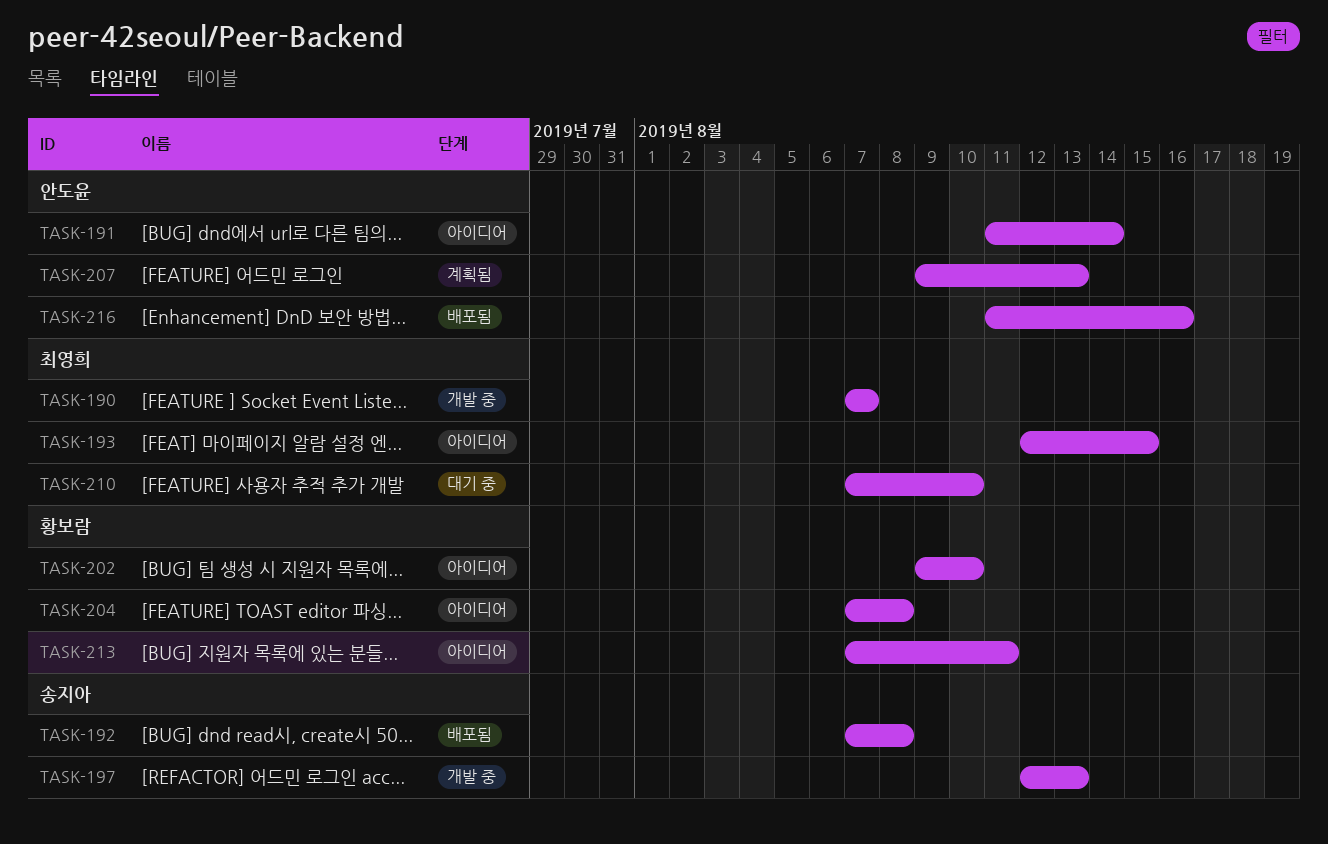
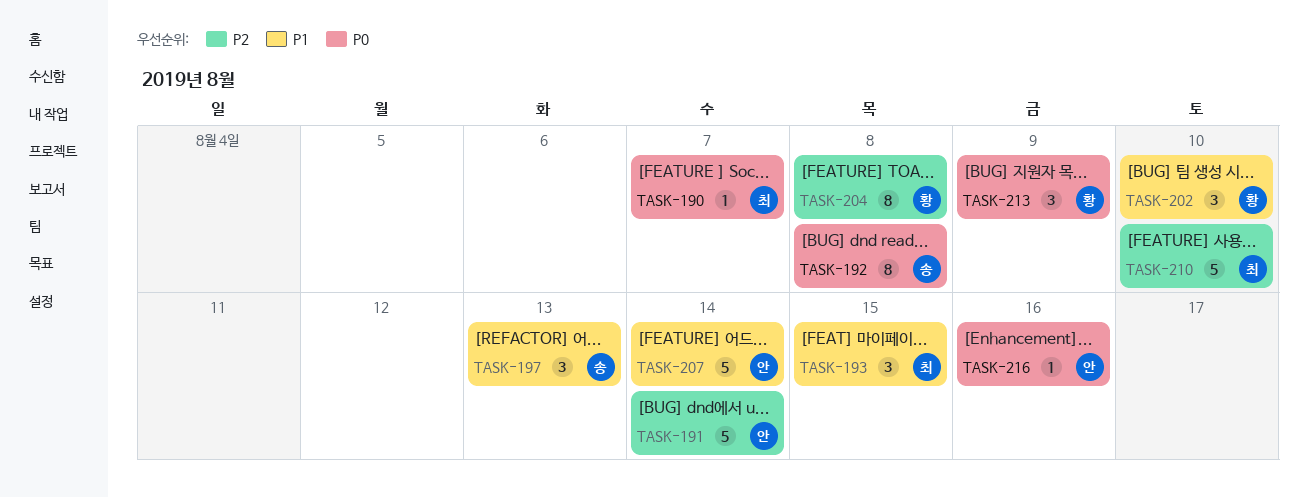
TASK-207, due: Aug 13 -> Aug 14
TASK-213, due: Aug 11 -> Aug 9

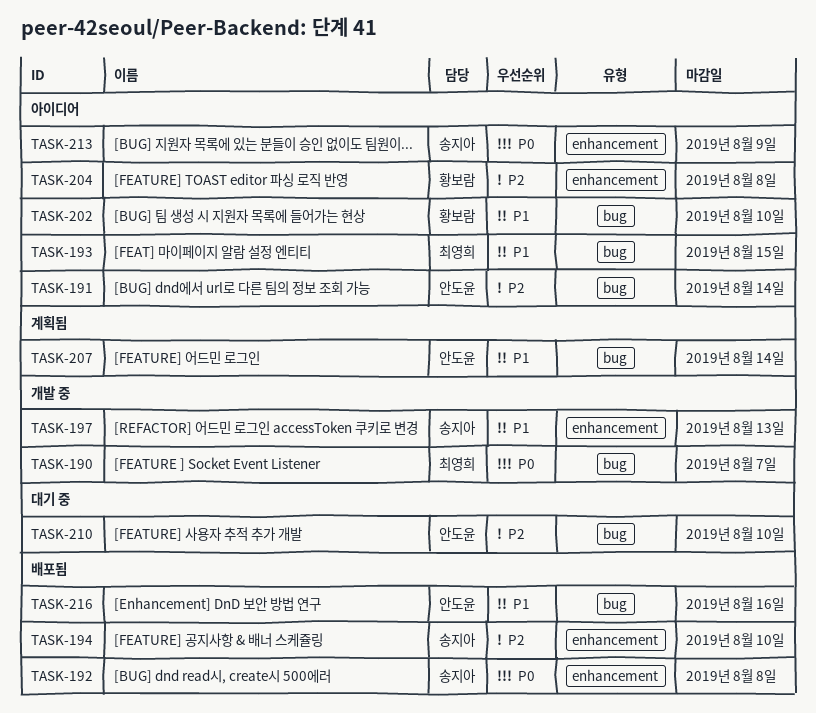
TASK-194: none -> present
TASK-210, owner: 최영희 -> 안도윤
TASK-213, owner: 황보람 -> 송지아
TASK-216, priority: P0 -> P1

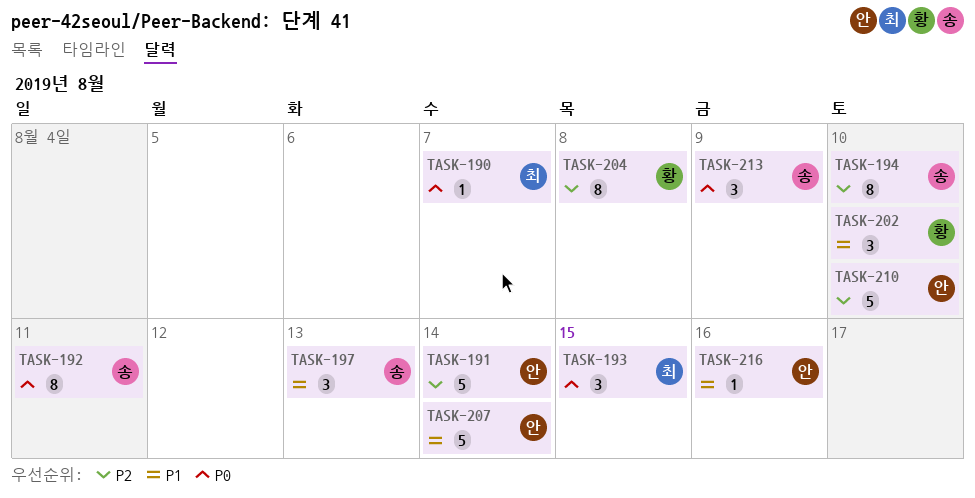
TASK-192, due: Aug 8 -> Aug 11
TASK-193, priority: P1 -> P0

